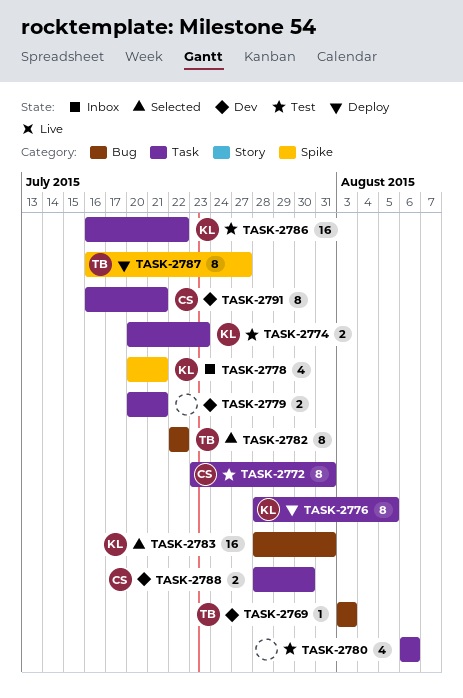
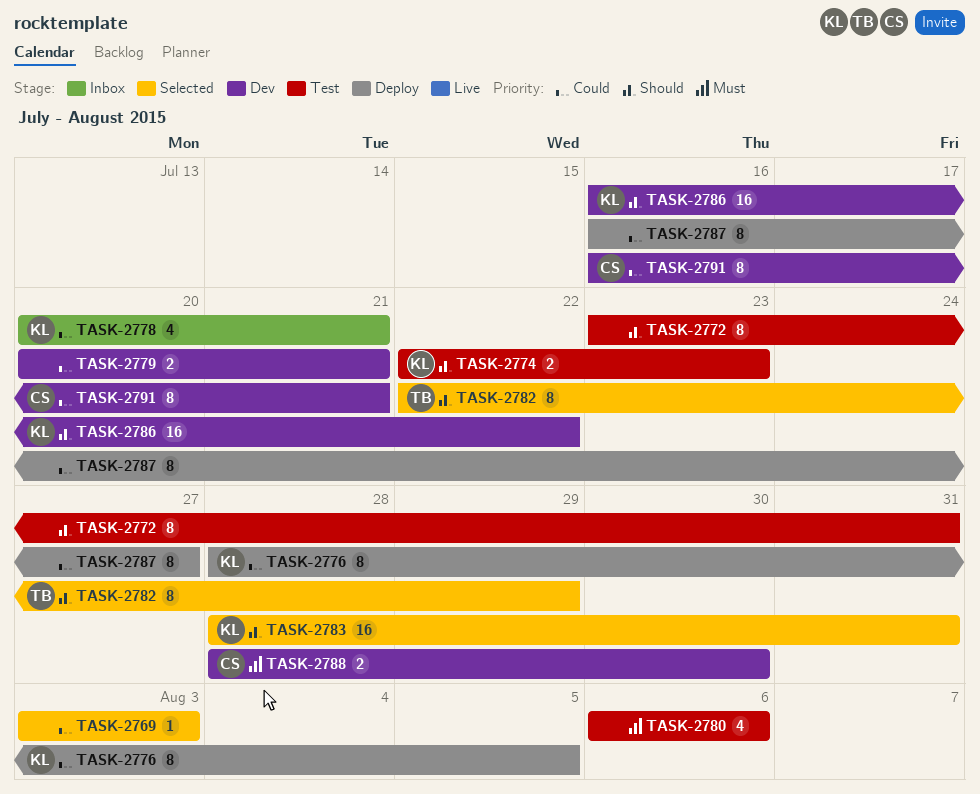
TASK-2769, status: Dev -> Selected
TASK-2769, owner: TB -> none
TASK-2772, owner: CS -> none
TASK-2774, start: Jul 20 -> Jul 22
TASK-2782, due: Jul 22 -> Jul 29
TASK-2786, status: Test -> Dev
TASK-2787, owner: TB -> none

